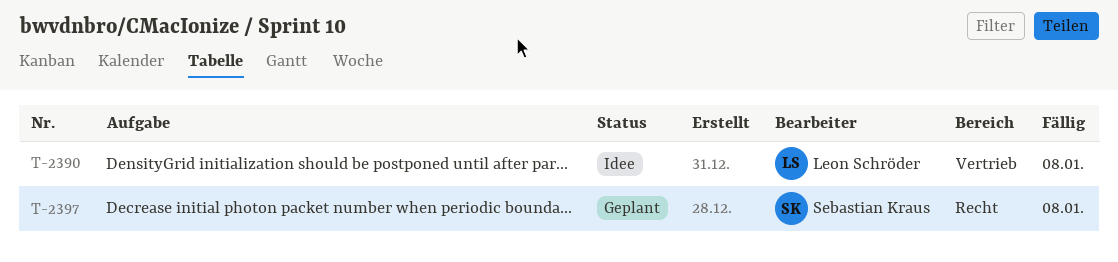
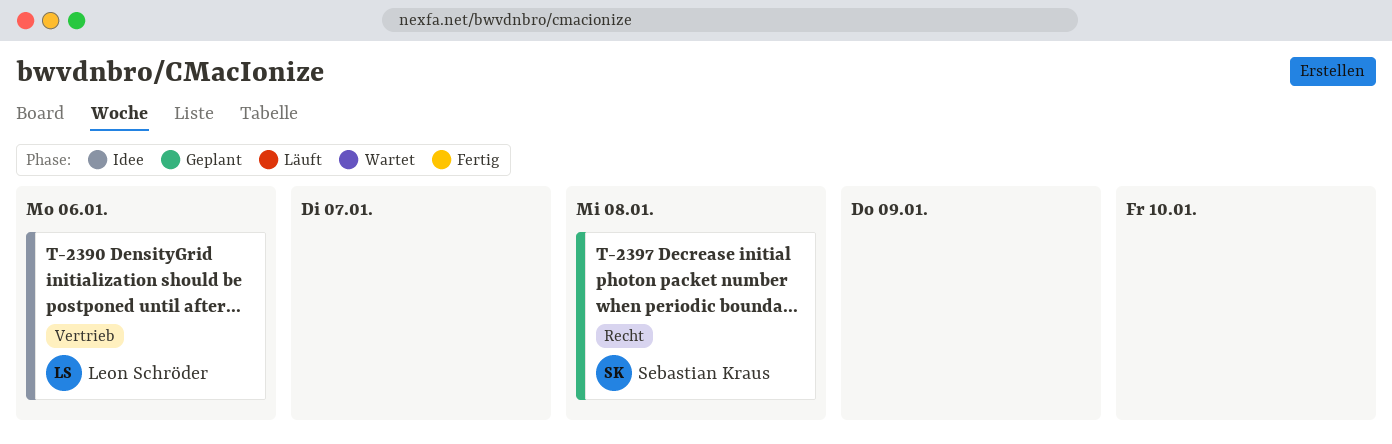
T-2390, due: Jan 8 -> Jan 6

